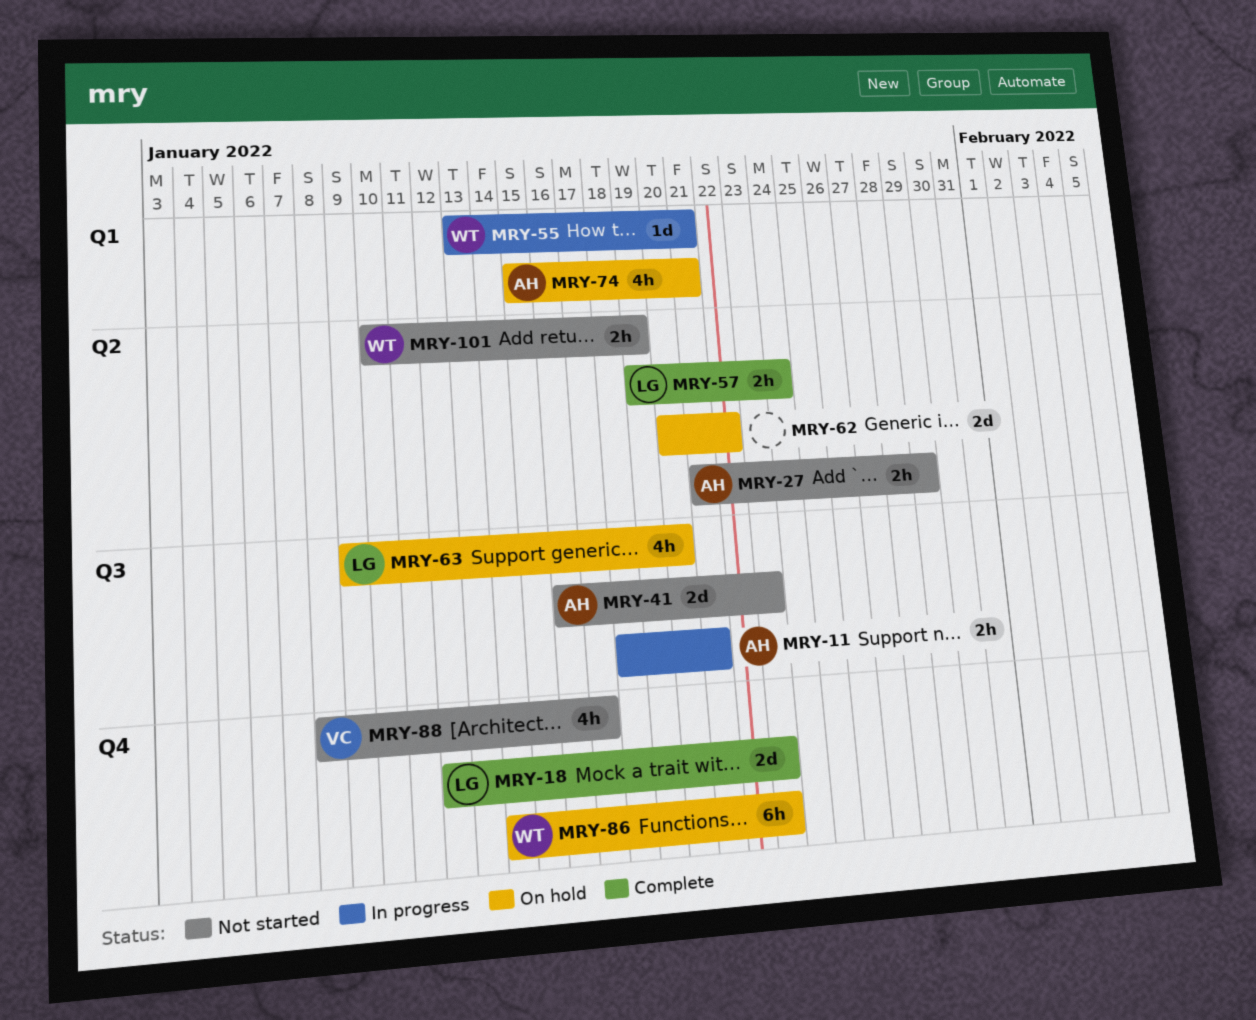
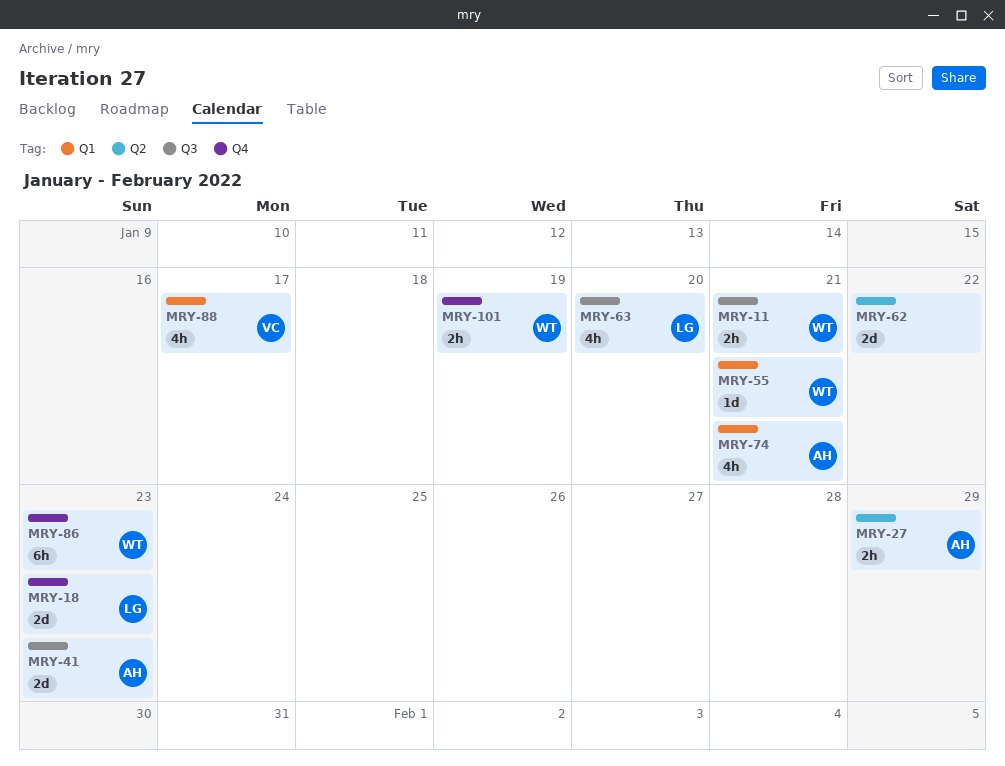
MRY-11, owner: AH -> WT
MRY-57: present -> none
MRY-88, label: Q4 -> Q1
MRY-101, label: Q2 -> Q4

